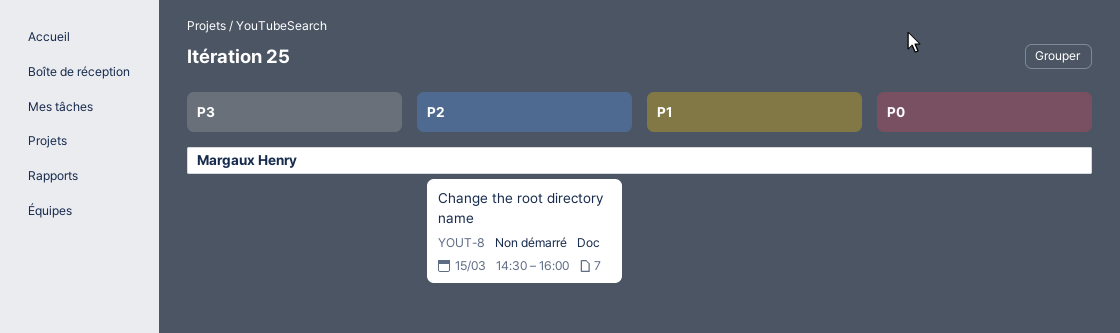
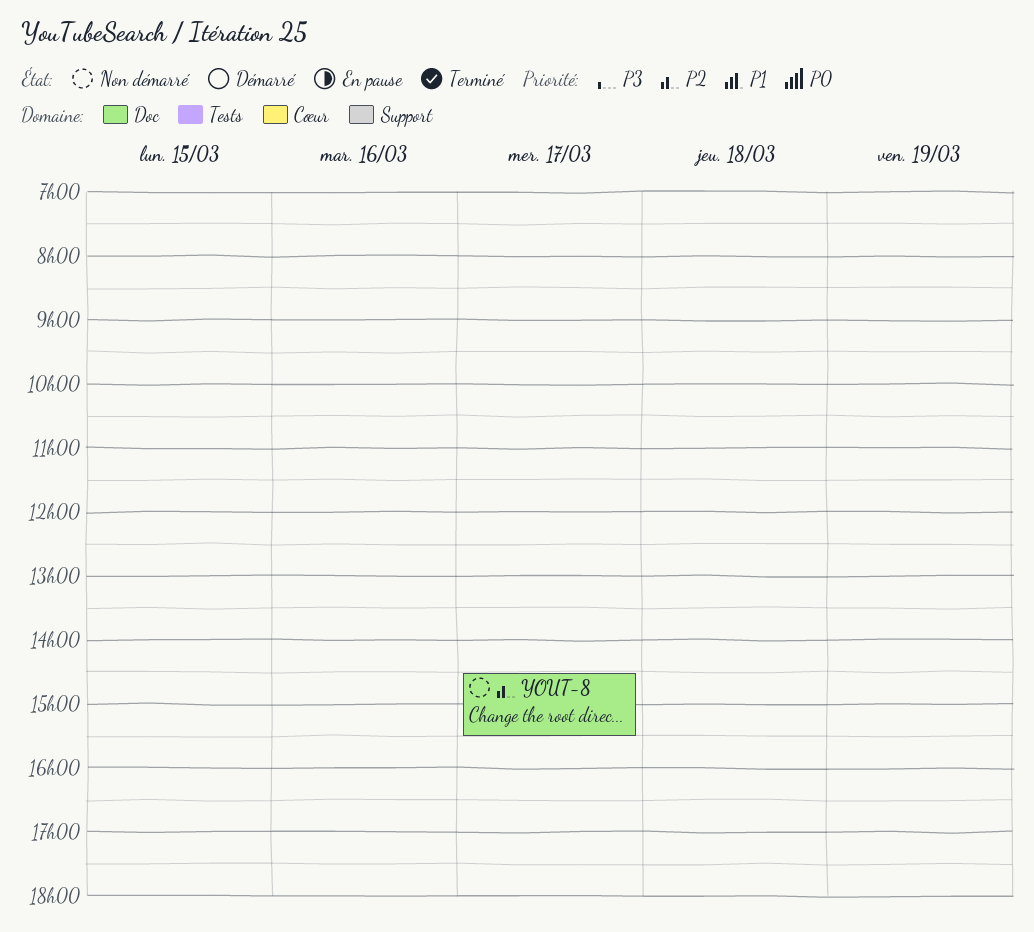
YOUT-8, day: Mar 15 -> Mar 17
YOUT-8, ends: 16:00 -> 15:30

